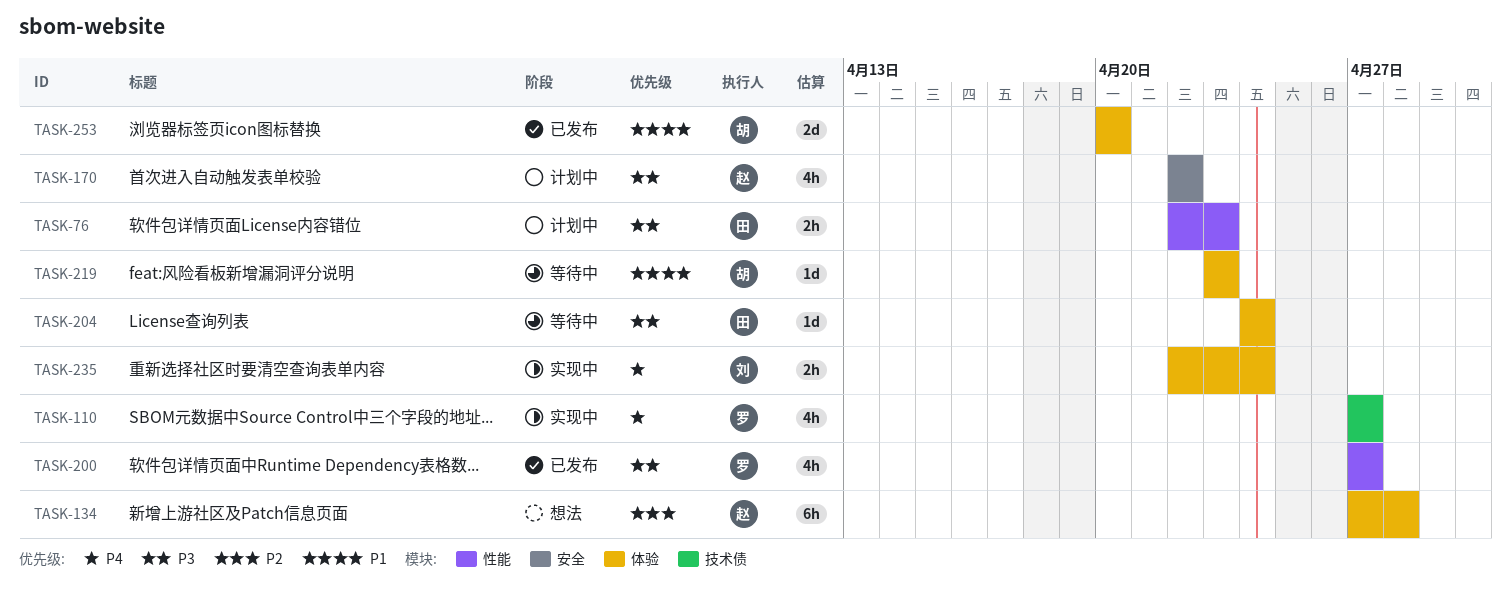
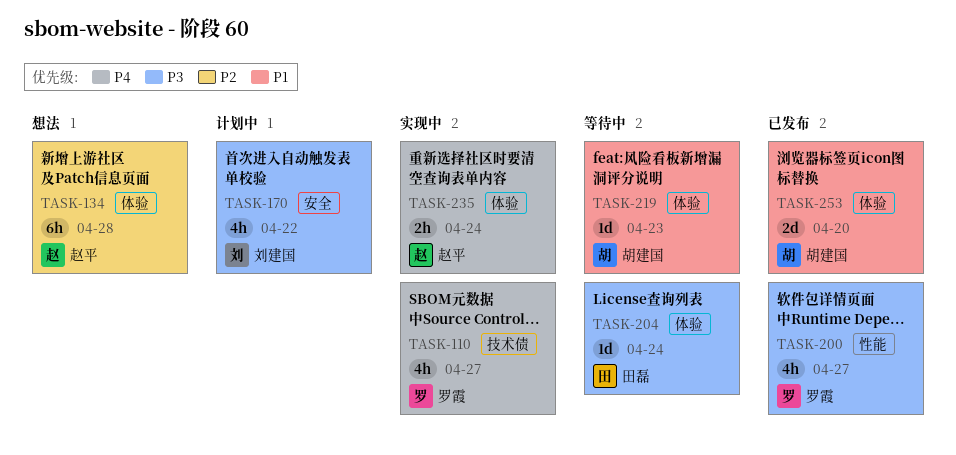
TASK-76: present -> none
TASK-170, owner: 赵平 -> 刘建国
TASK-235, owner: 刘建国 -> 赵平

